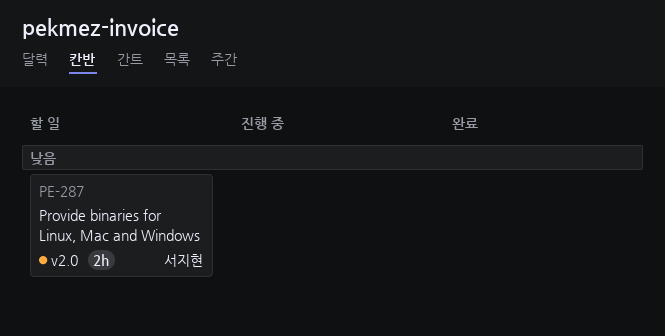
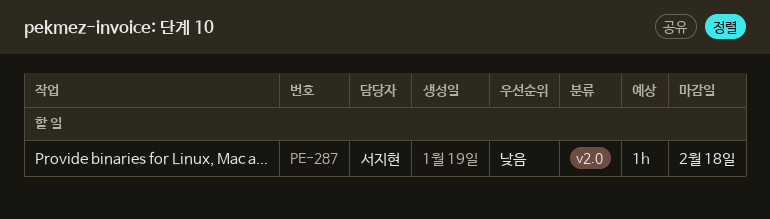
PE-287, estimate: 2h -> 1h

